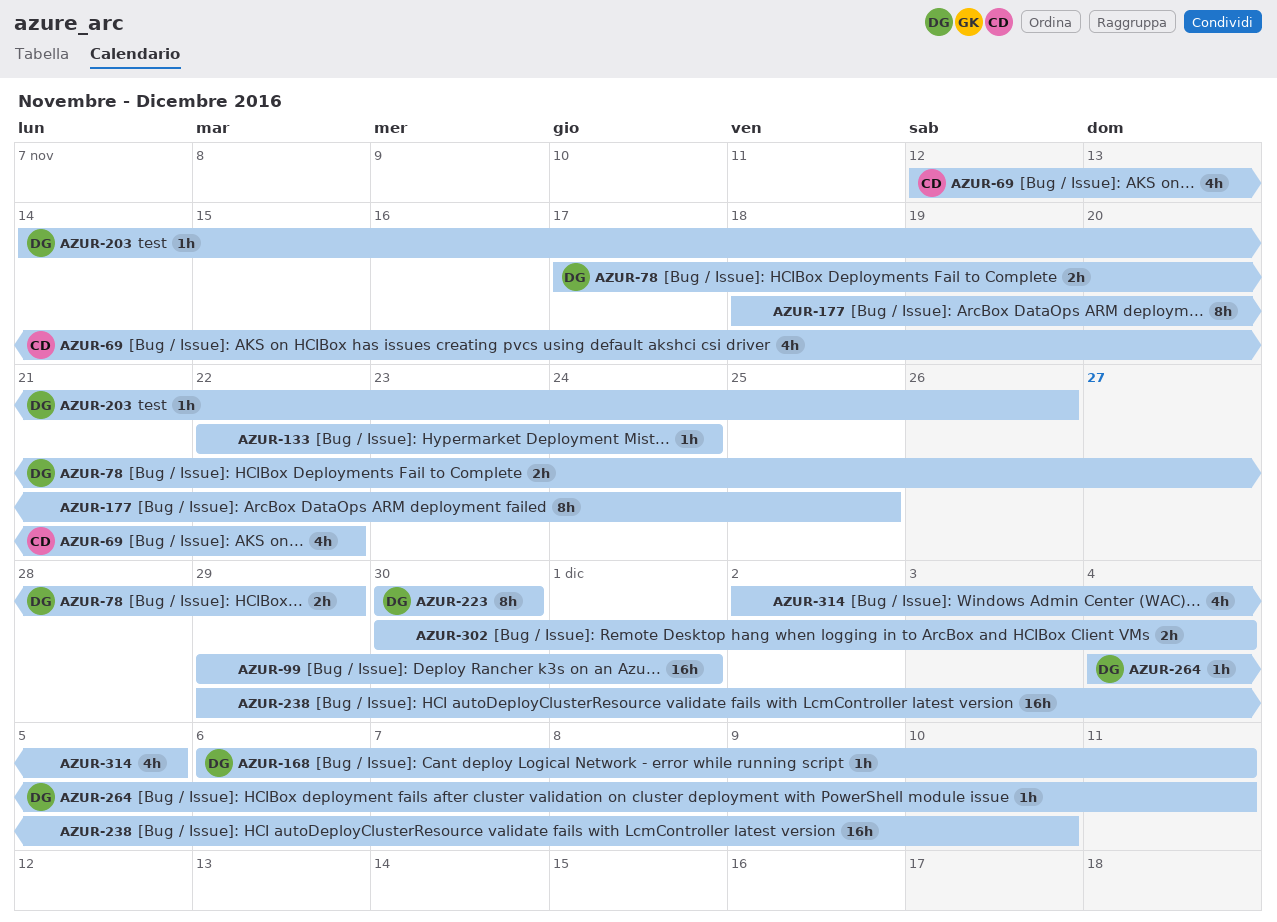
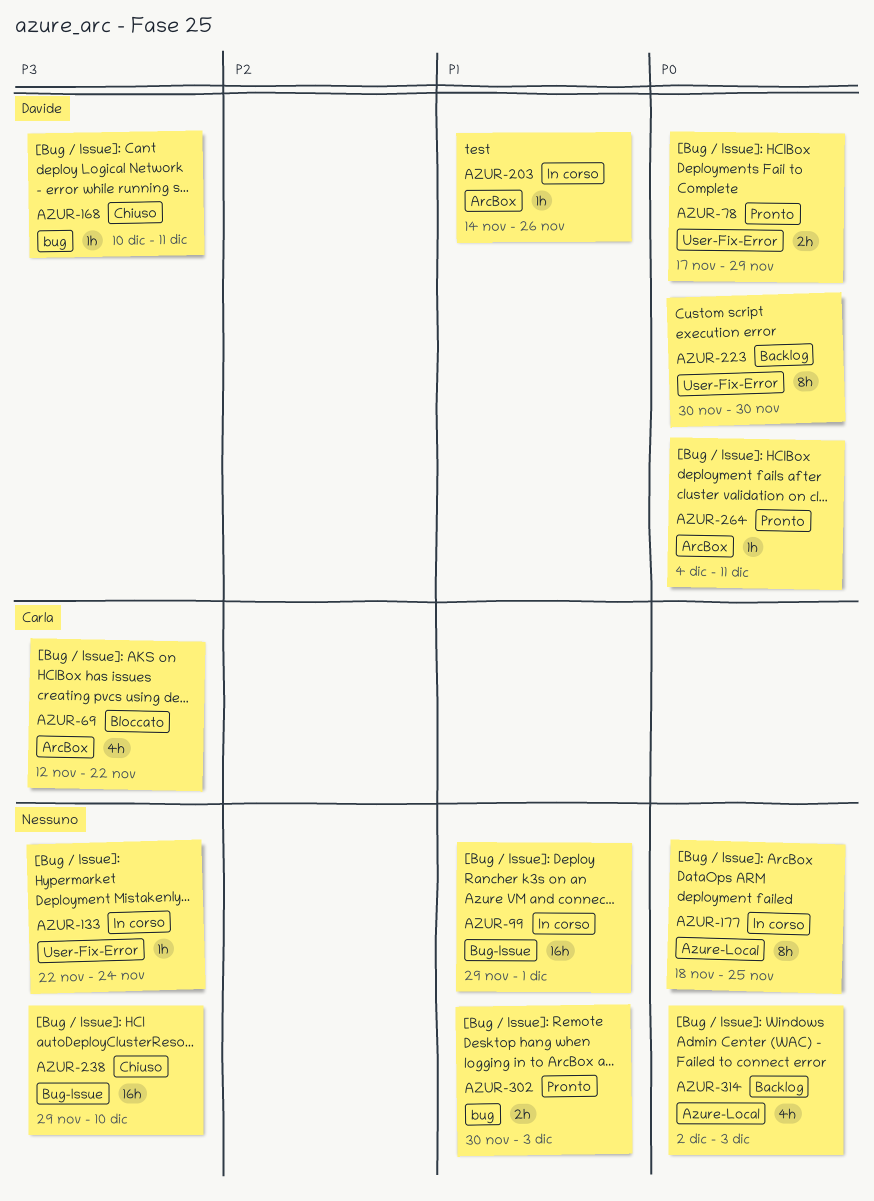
AZUR-168, start: Dec 6 -> Dec 10
AZUR-302, due: Dec 4 -> Dec 3
AZUR-314, due: Dec 5 -> Dec 3

